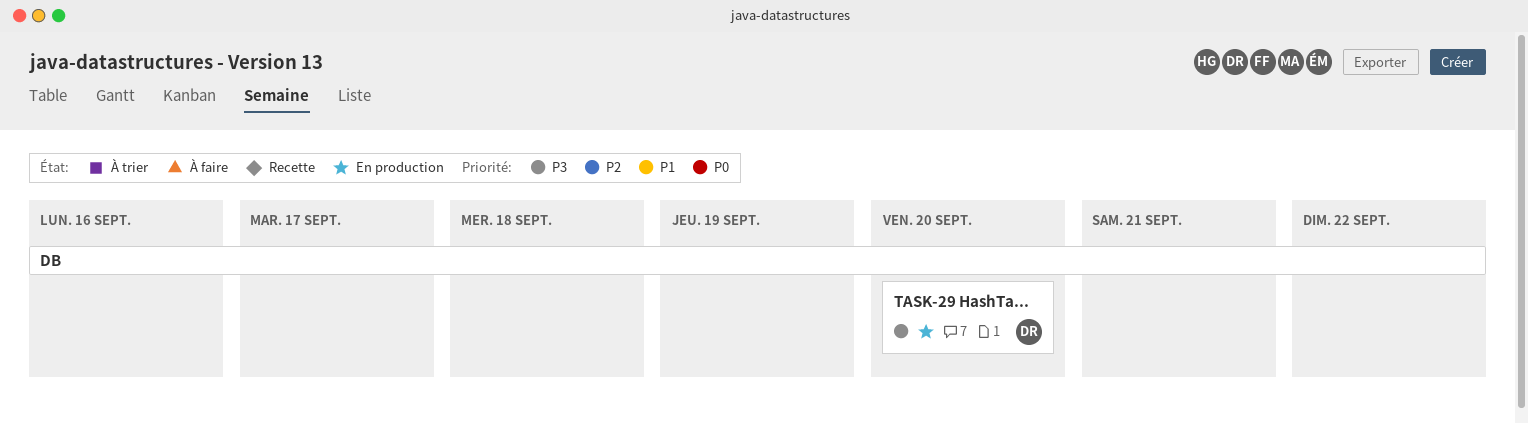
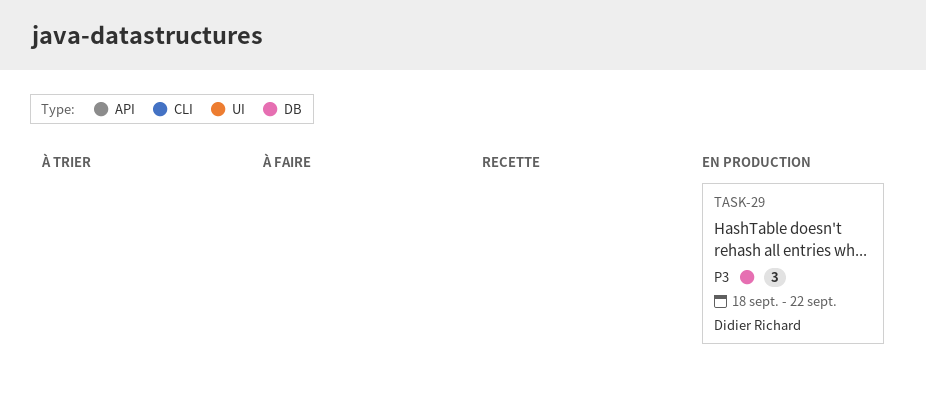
TASK-29, due: Sep 20 -> Sep 22

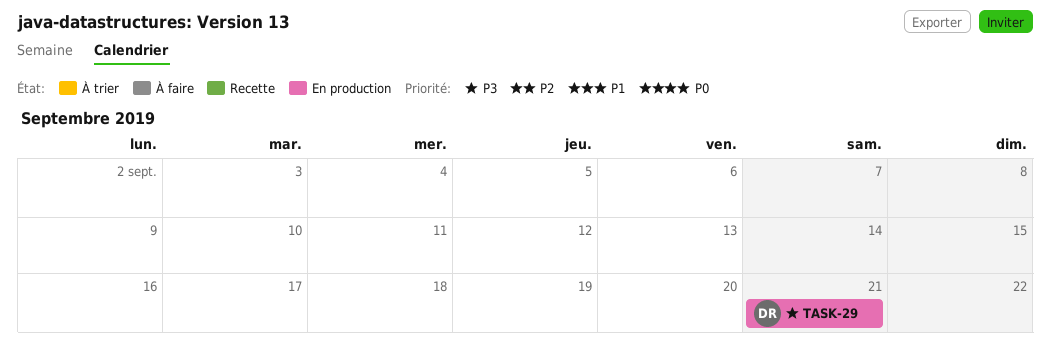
TASK-29, start: Sep 18 -> Sep 21
TASK-29, due: Sep 22 -> Sep 21

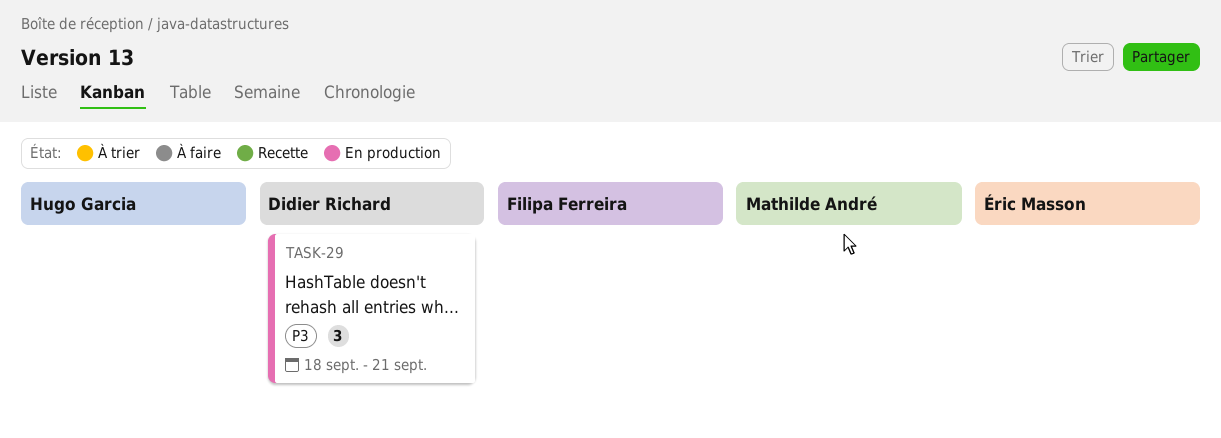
TASK-29, start: Sep 21 -> Sep 18

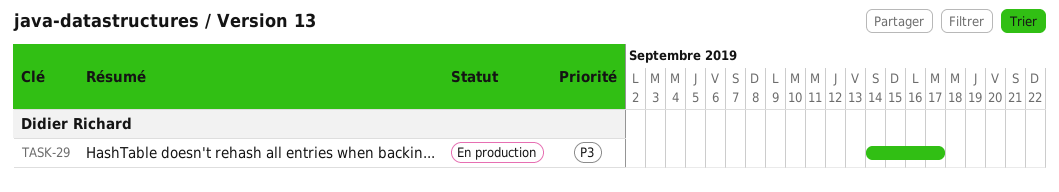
TASK-29, start: Sep 18 -> Sep 14
TASK-29, due: Sep 21 -> Sep 17

